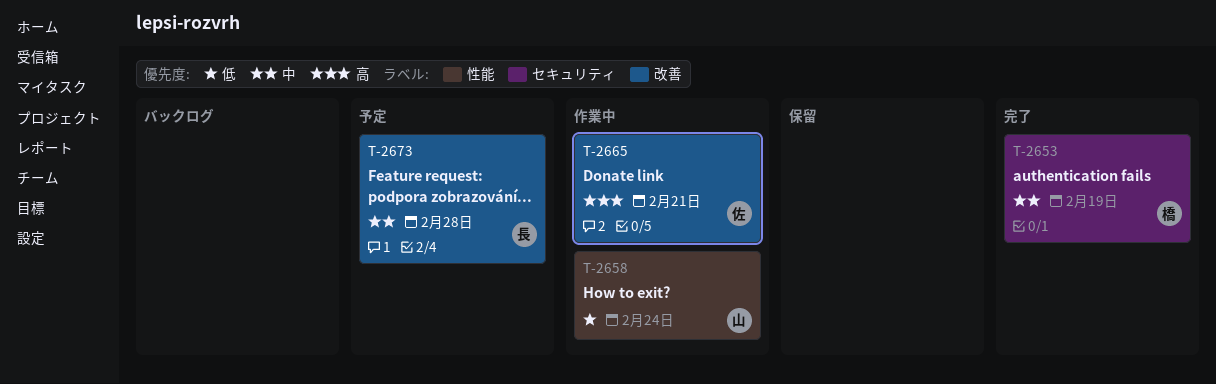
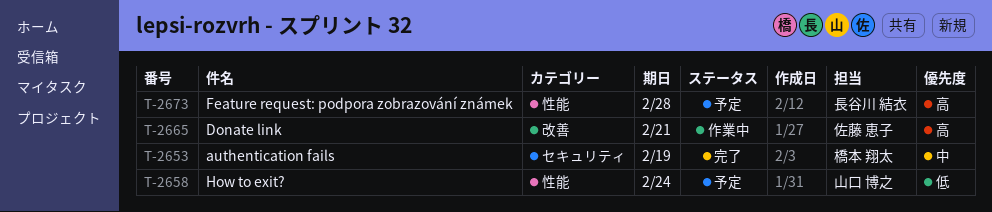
T-2658, status: 作業中 -> 予定
T-2673, priority: 中 -> 高
T-2673, label: 改善 -> 性能

